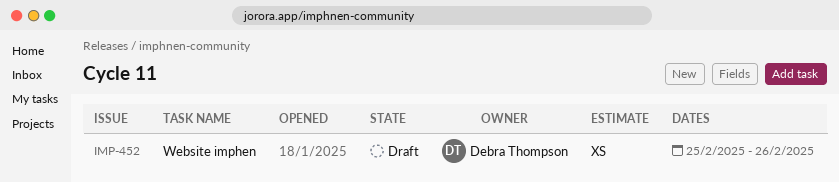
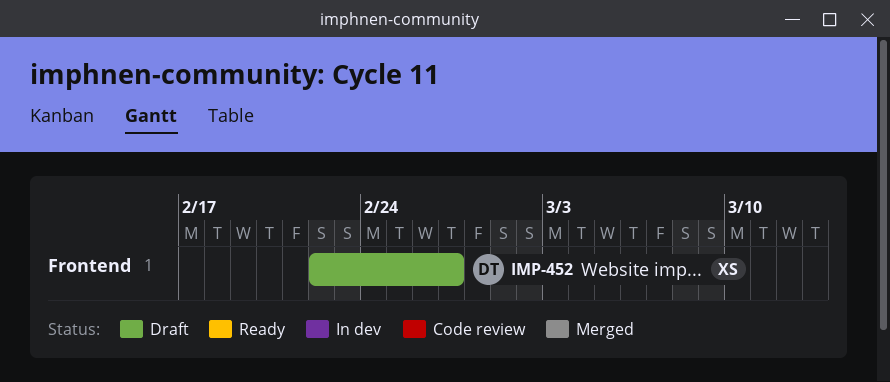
IMP-452, start: Feb 25 -> Feb 22
IMP-452, due: Feb 26 -> Feb 27

